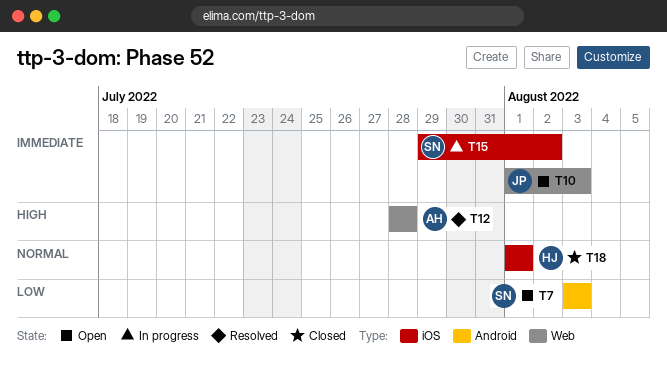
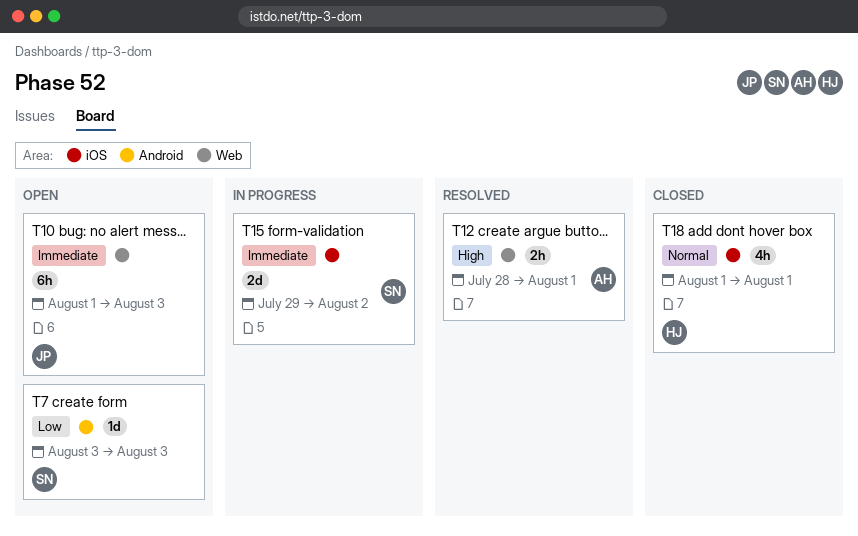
T12, due: Jul 28 -> Aug 1

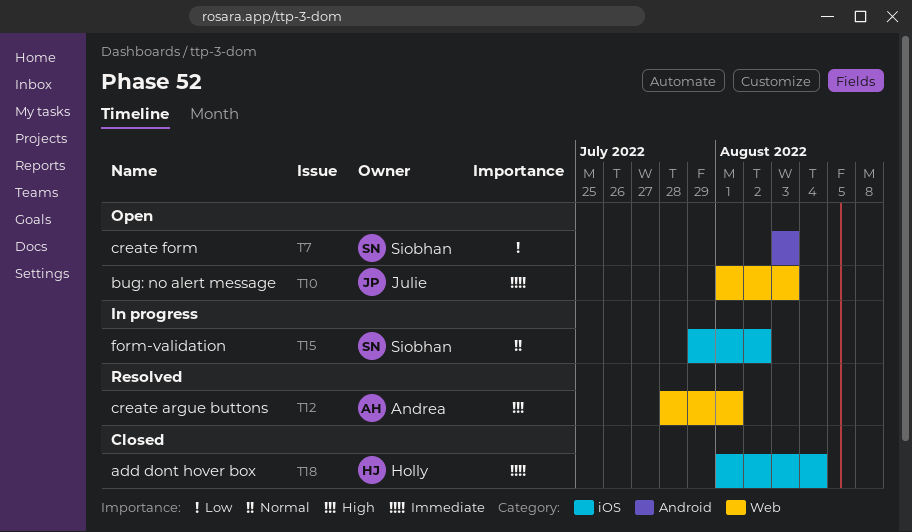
T15, priority: Immediate -> Normal
T18, priority: Normal -> Immediate
T18, due: Aug 1 -> Aug 4

